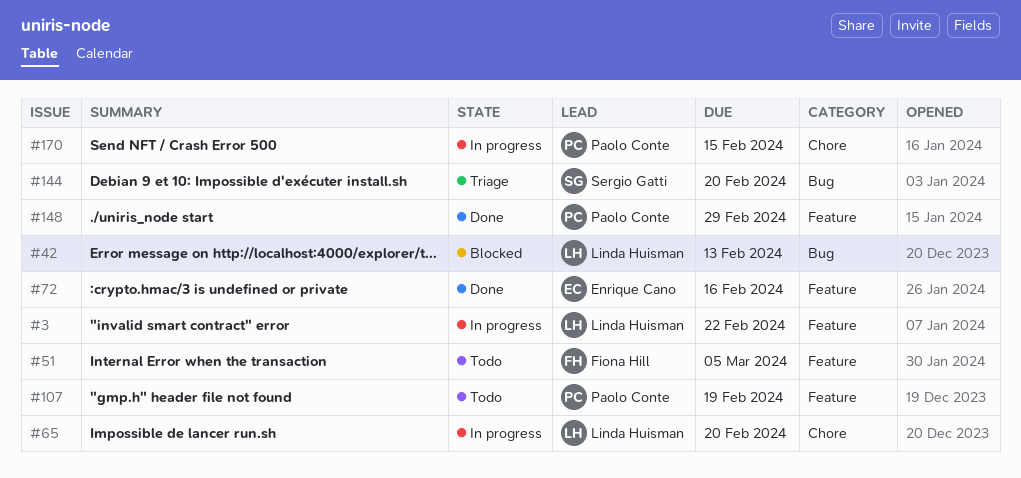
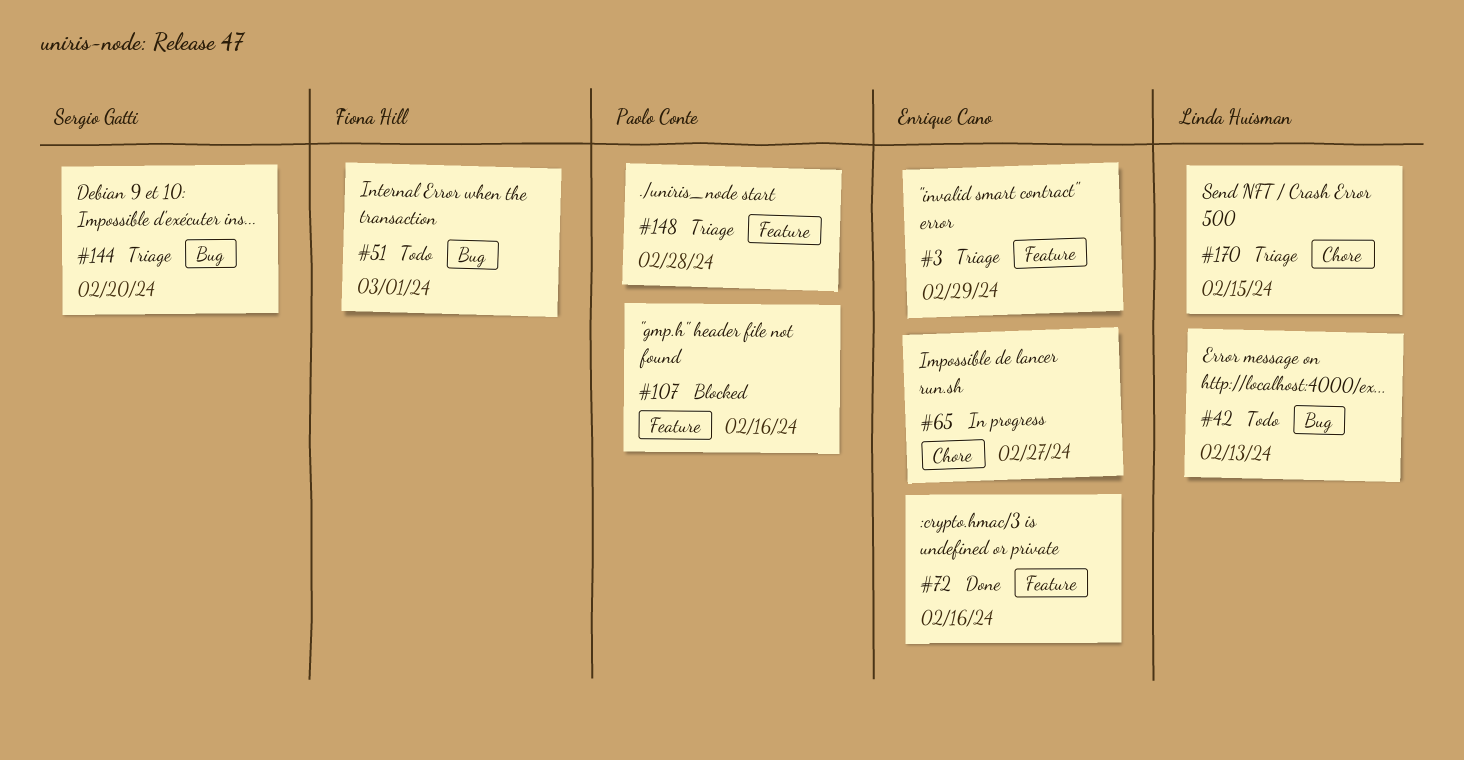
#3, status: In progress -> Triage
#3, owner: Linda Huisman -> Enrique Cano
#3, due: Feb 22 -> Feb 29
#42, status: Blocked -> Todo
#51, label: Feature -> Bug
#51, due: Mar 5 -> Mar 1
#65, owner: Linda Huisman -> Enrique Cano
#65, due: Feb 20 -> Feb 27
#107, status: Todo -> Blocked
#107, due: Feb 19 -> Feb 16
#148, status: Done -> Triage
#148, due: Feb 29 -> Feb 28
#170, status: In progress -> Triage
#170, owner: Paolo Conte -> Linda Huisman

